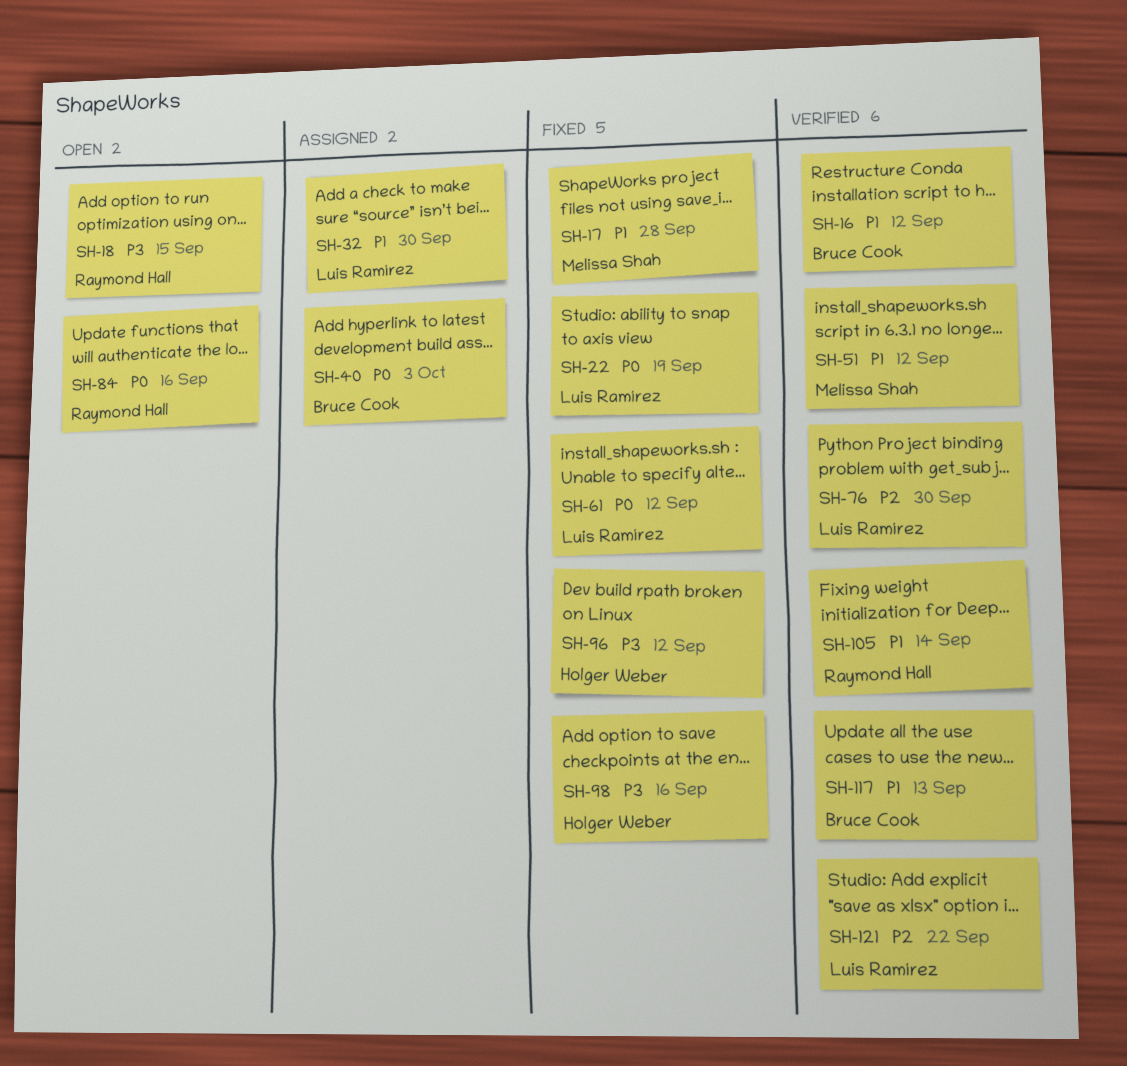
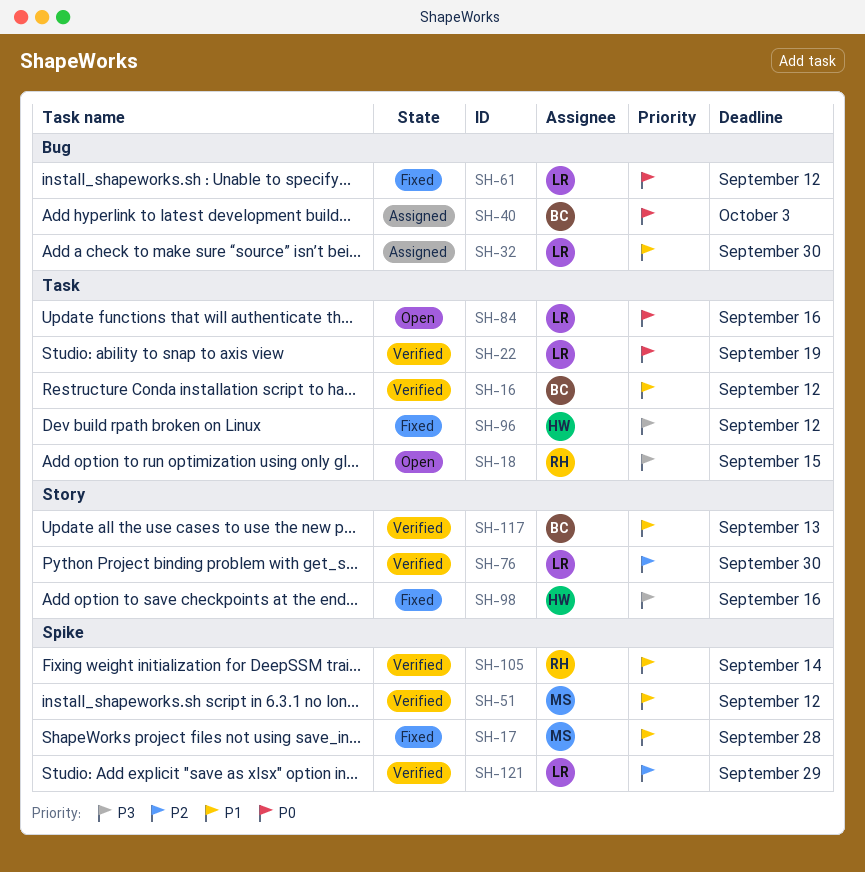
SH-22, status: Fixed -> Verified
SH-84, owner: Raymond Hall -> Luis Ramírez
SH-121, due: Sep 22 -> Sep 29

